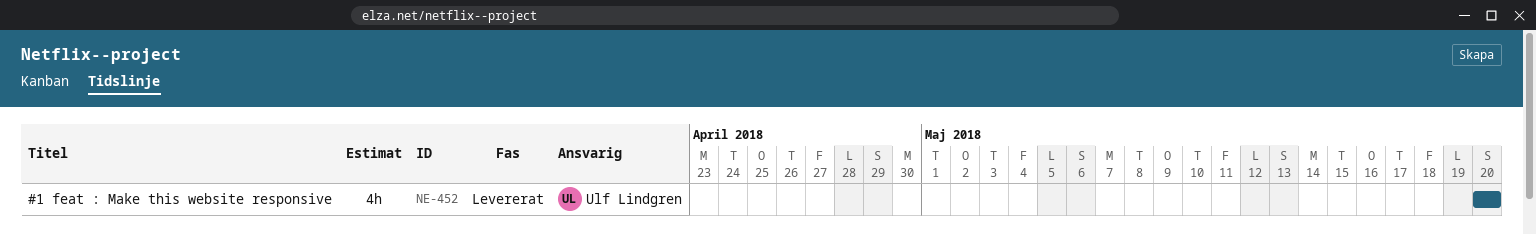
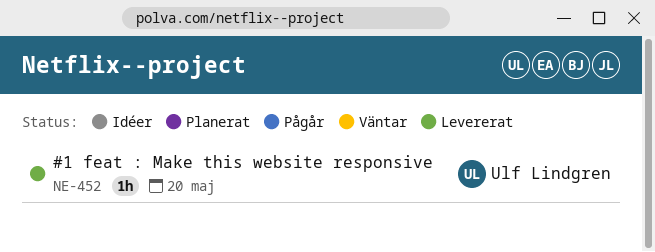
NE-452, estimate: 4h -> 1h

